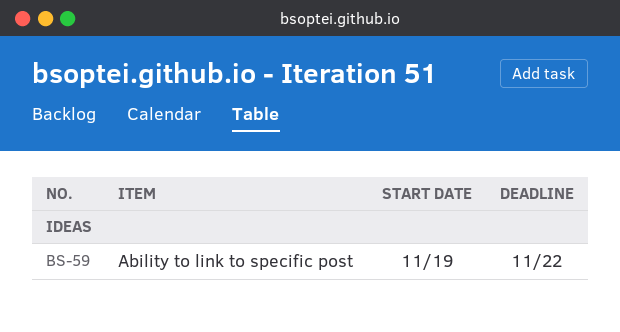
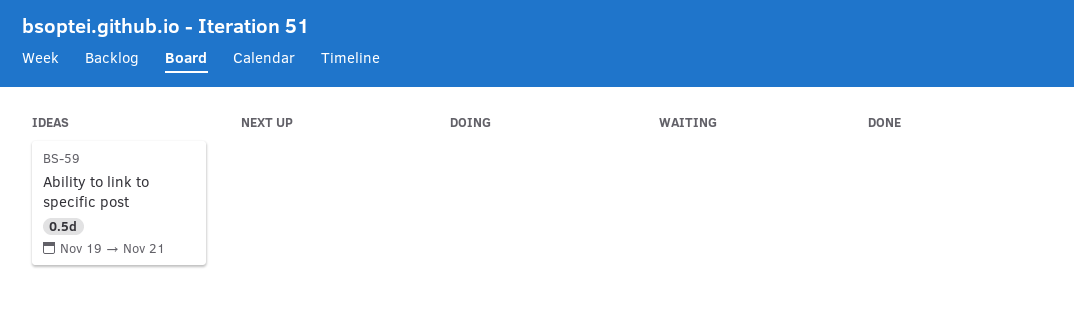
BS-59, due: Nov 22 -> Nov 21

